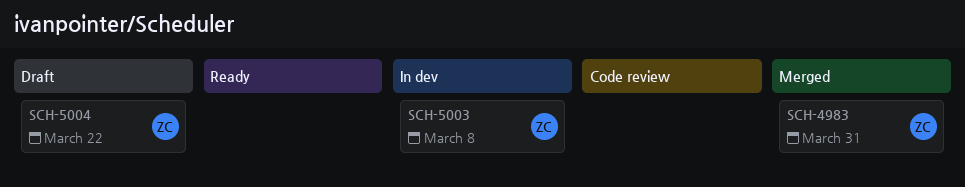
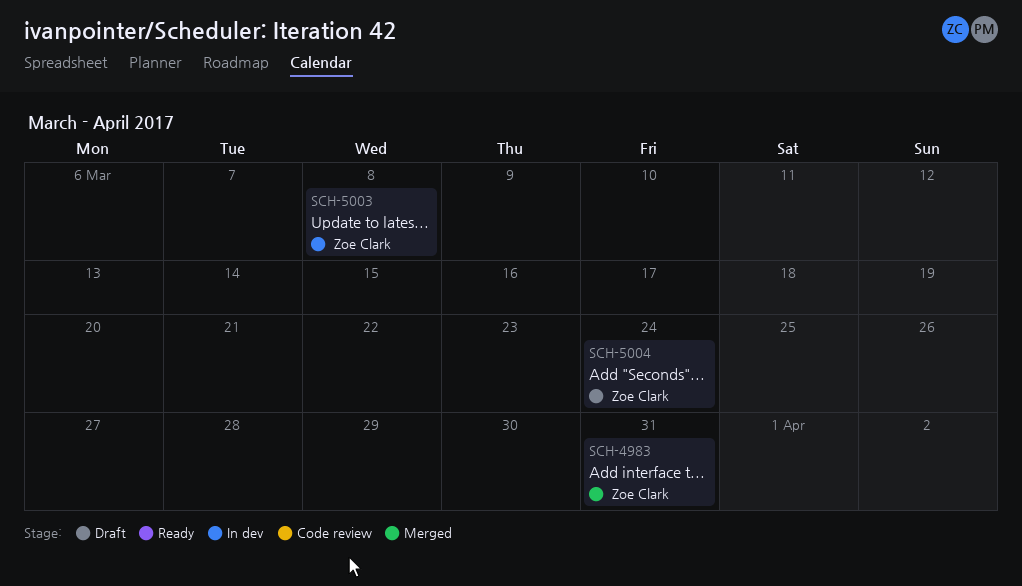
SCH-5004, due: Mar 22 -> Mar 24

